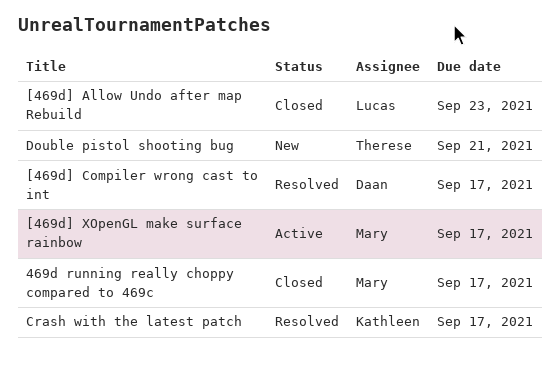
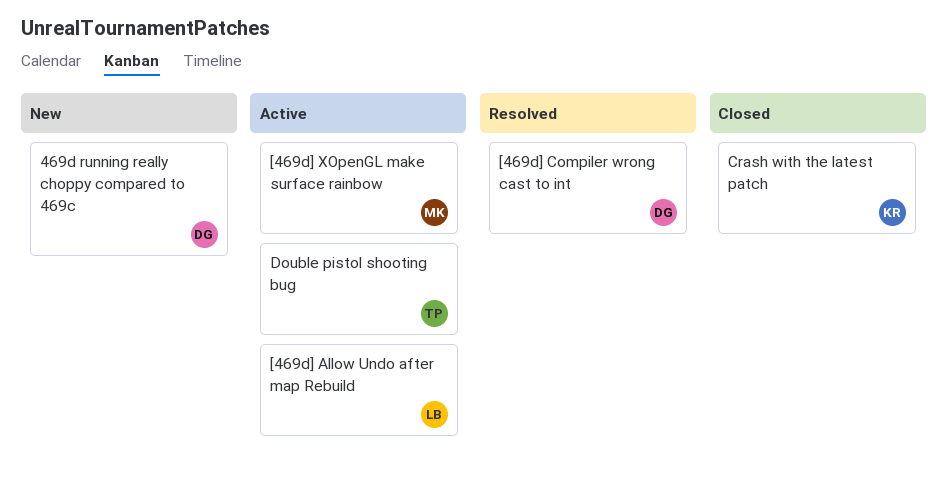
469d running really choppy compared to 469c, status: Closed -> New
469d running really choppy compared to 469c, owner: Mary -> Daan
[469d] Allow Undo after map Rebuild, status: Closed -> Active
Crash with the latest patch, status: Resolved -> Closed
Double pistol shooting bug, status: New -> Active

